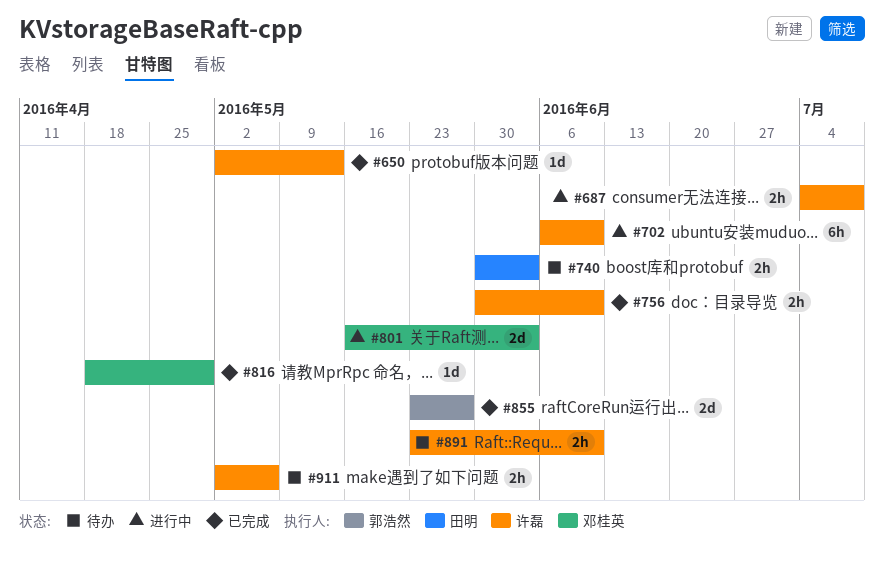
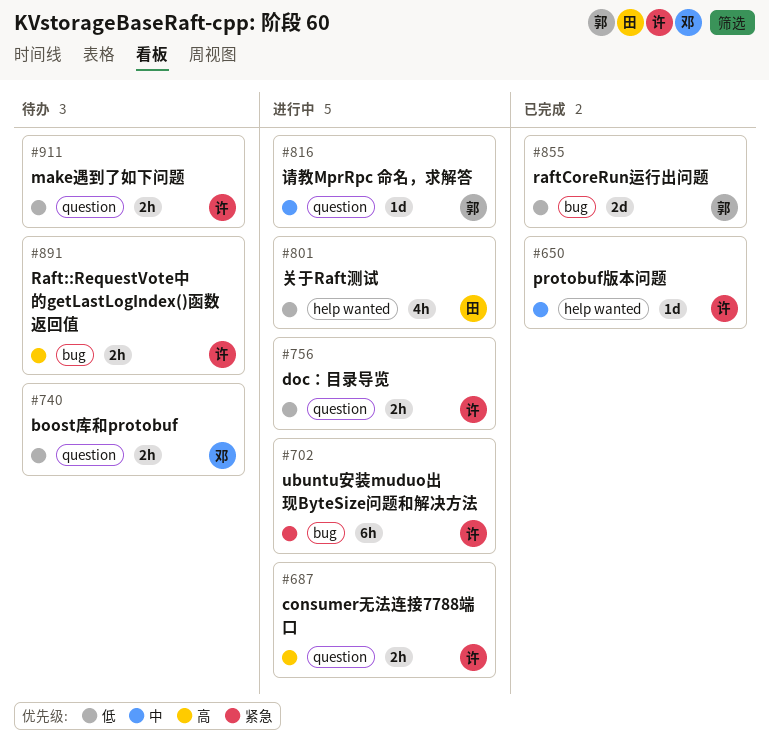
#740, owner: 田明 -> 邓桂英
#756, status: 已完成 -> 进行中
#801, owner: 邓桂英 -> 田明
#801, estimate: 2d -> 4h
#816, status: 已完成 -> 进行中
#816, owner: 邓桂英 -> 郭浩然

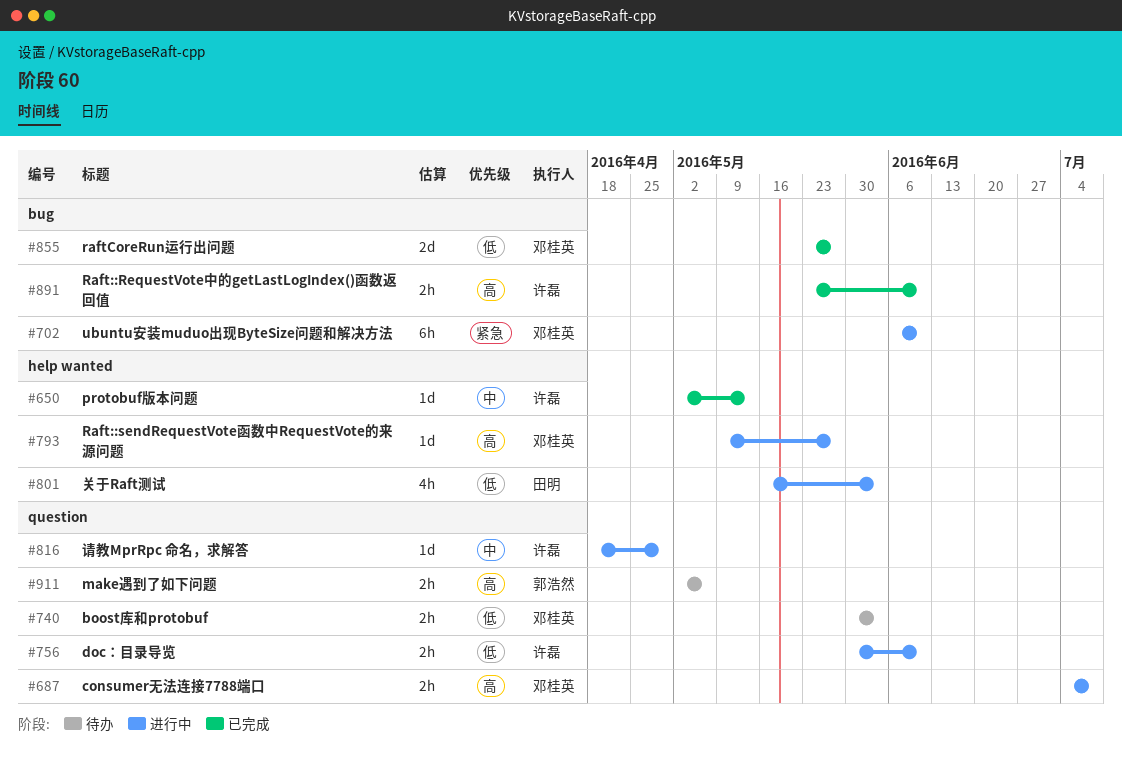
#687, owner: 许磊 -> 邓桂英
#702, owner: 许磊 -> 邓桂英
#793: none -> present
#816, owner: 郭浩然 -> 许磊
#855, owner: 郭浩然 -> 邓桂英
#891, status: 待办 -> 已完成
#911, owner: 许磊 -> 郭浩然
#911, priority: 低 -> 高

